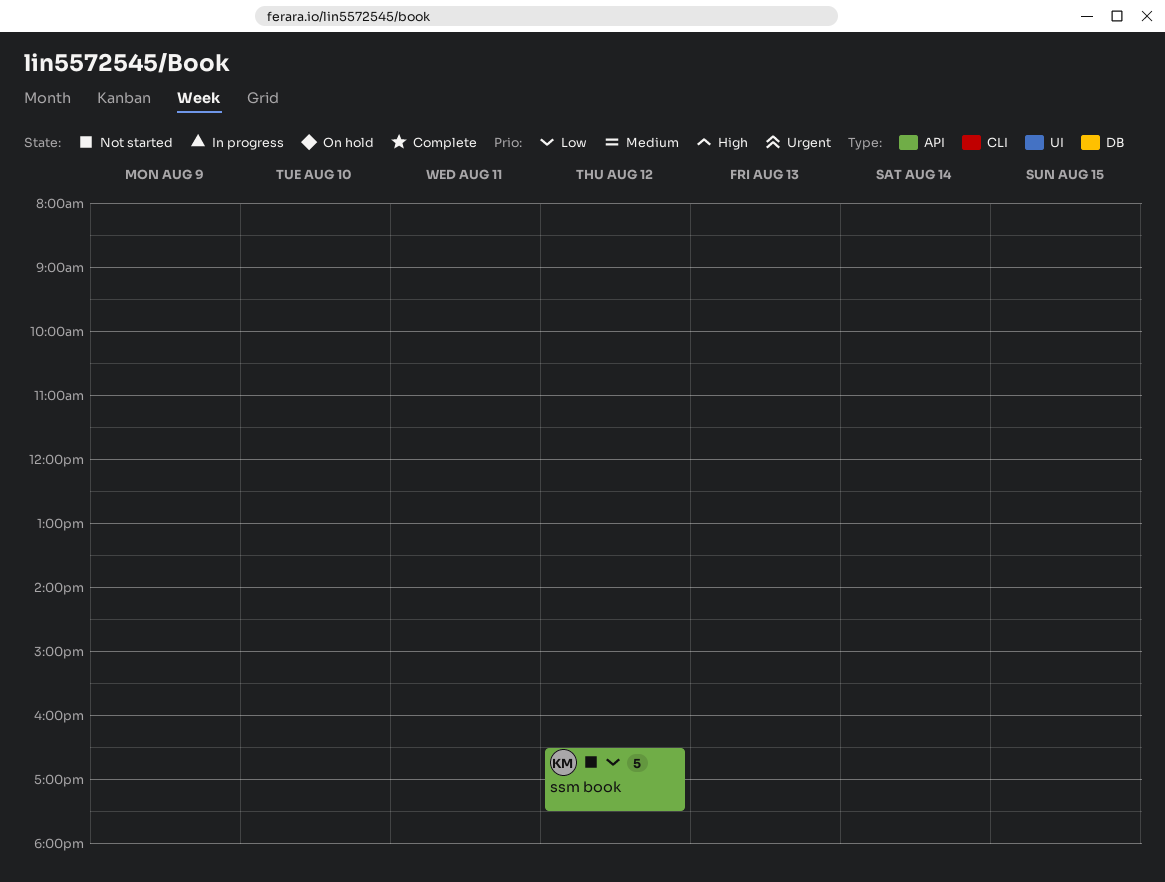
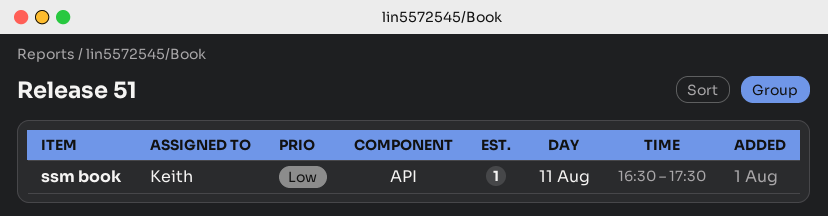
ssm book, estimate: 5 -> 1
ssm book, day: Aug 12 -> Aug 11

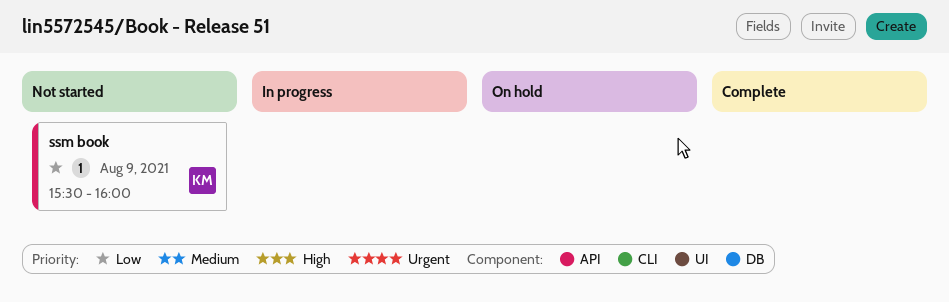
ssm book, day: Aug 11 -> Aug 9
ssm book, begins: 16:30 -> 15:30
ssm book, ends: 17:30 -> 16:00

